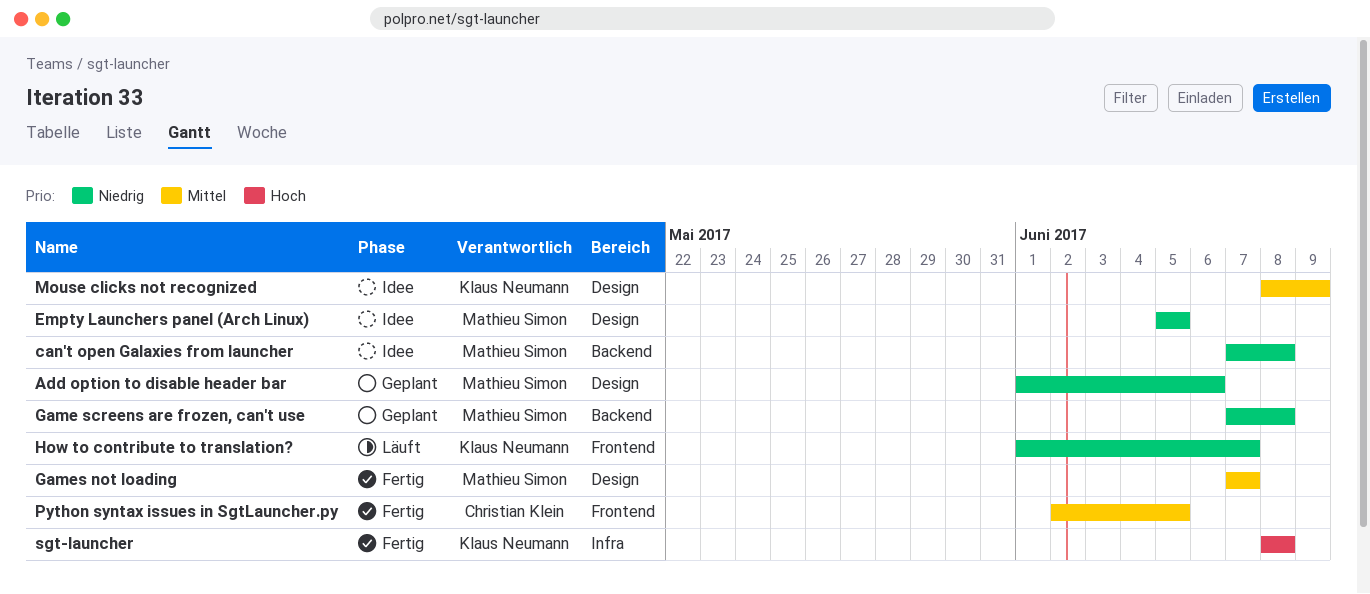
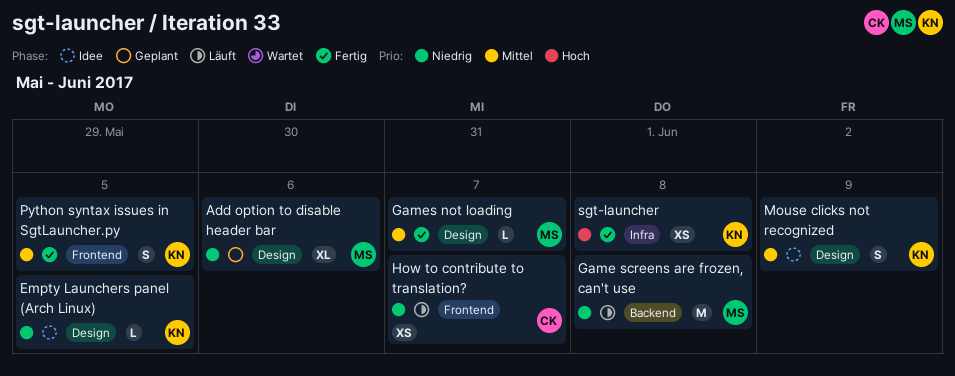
can't open Galaxies from launcher: present -> none
Empty Launchers panel (Arch Linux), owner: Mathieu Simon -> Klaus Neumann
Game screens are frozen, can't use, status: Geplant -> Läuft
How to contribute to translation?, owner: Klaus Neumann -> Christian Klein
Python syntax issues in SgtLauncher.py, owner: Christian Klein -> Klaus Neumann

